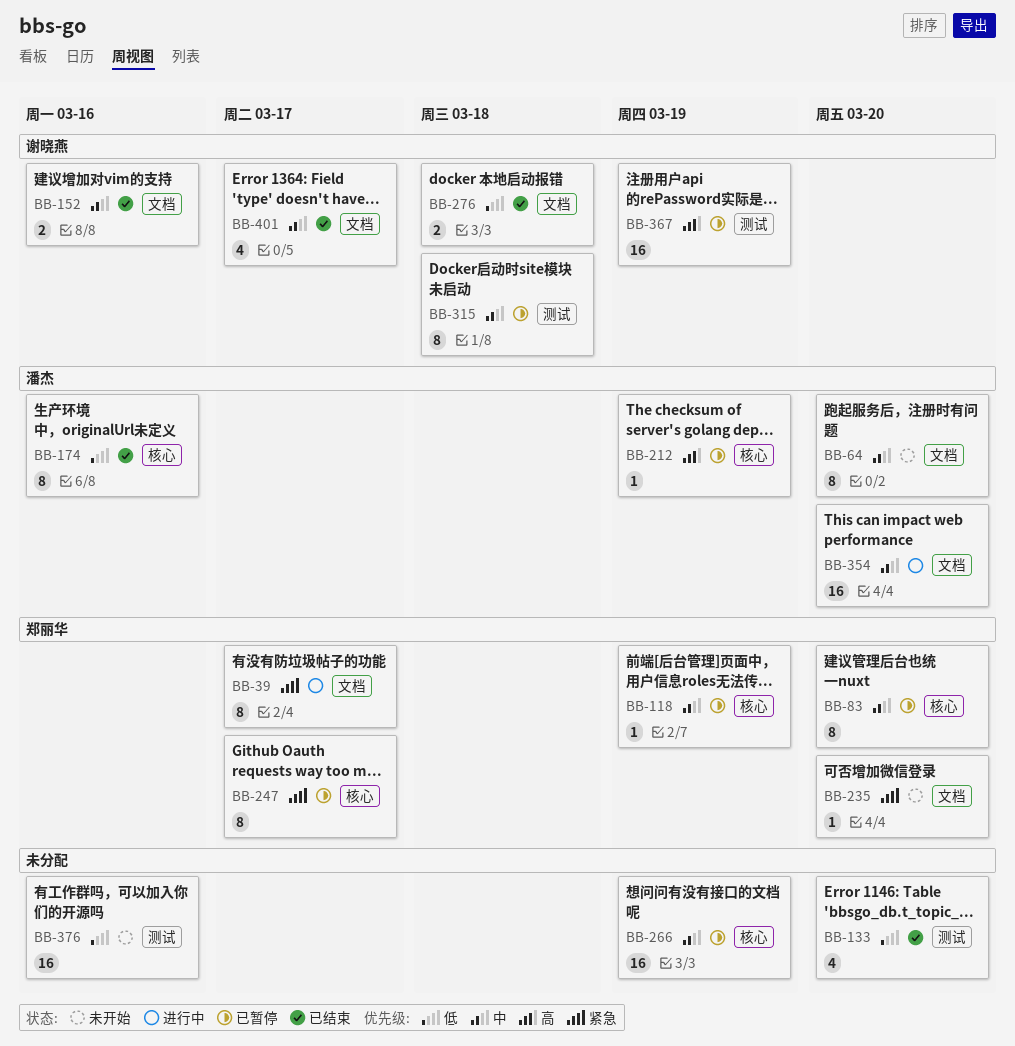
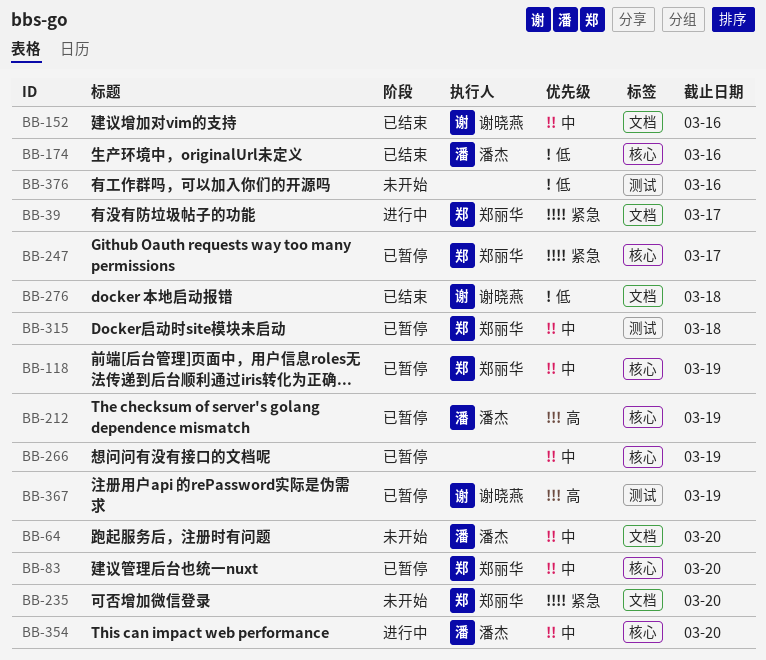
BB-133: present -> none
BB-315, owner: 谢晓燕 -> 郑丽华
BB-354, label: 文档 -> 核心
BB-401: present -> none

